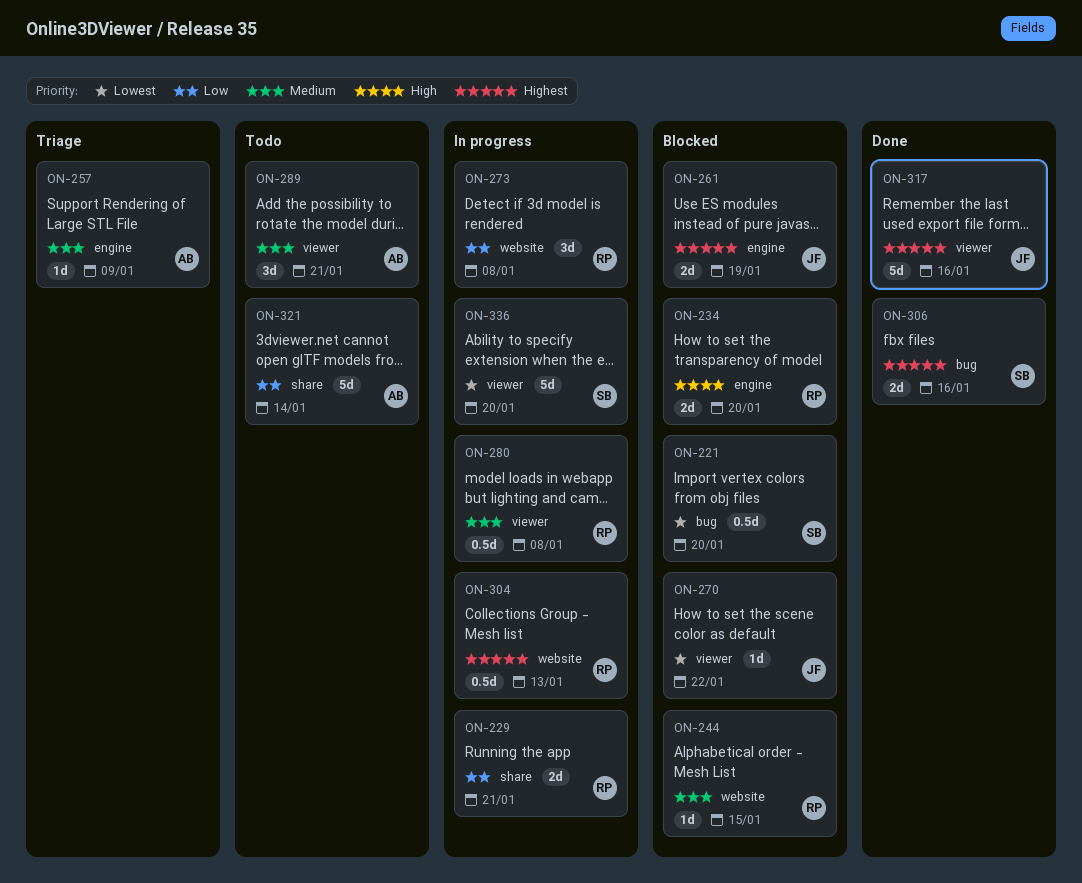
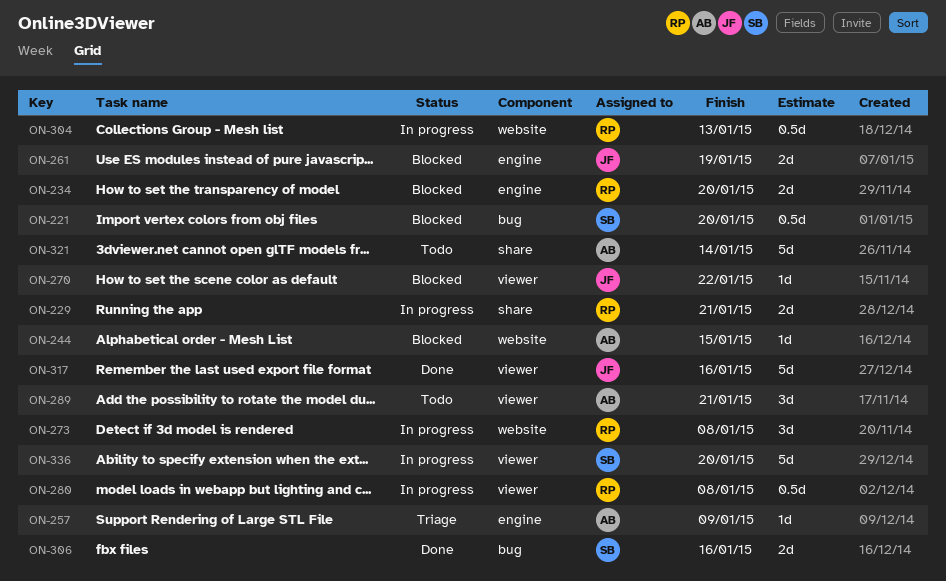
ON-244, owner: RP -> AB

